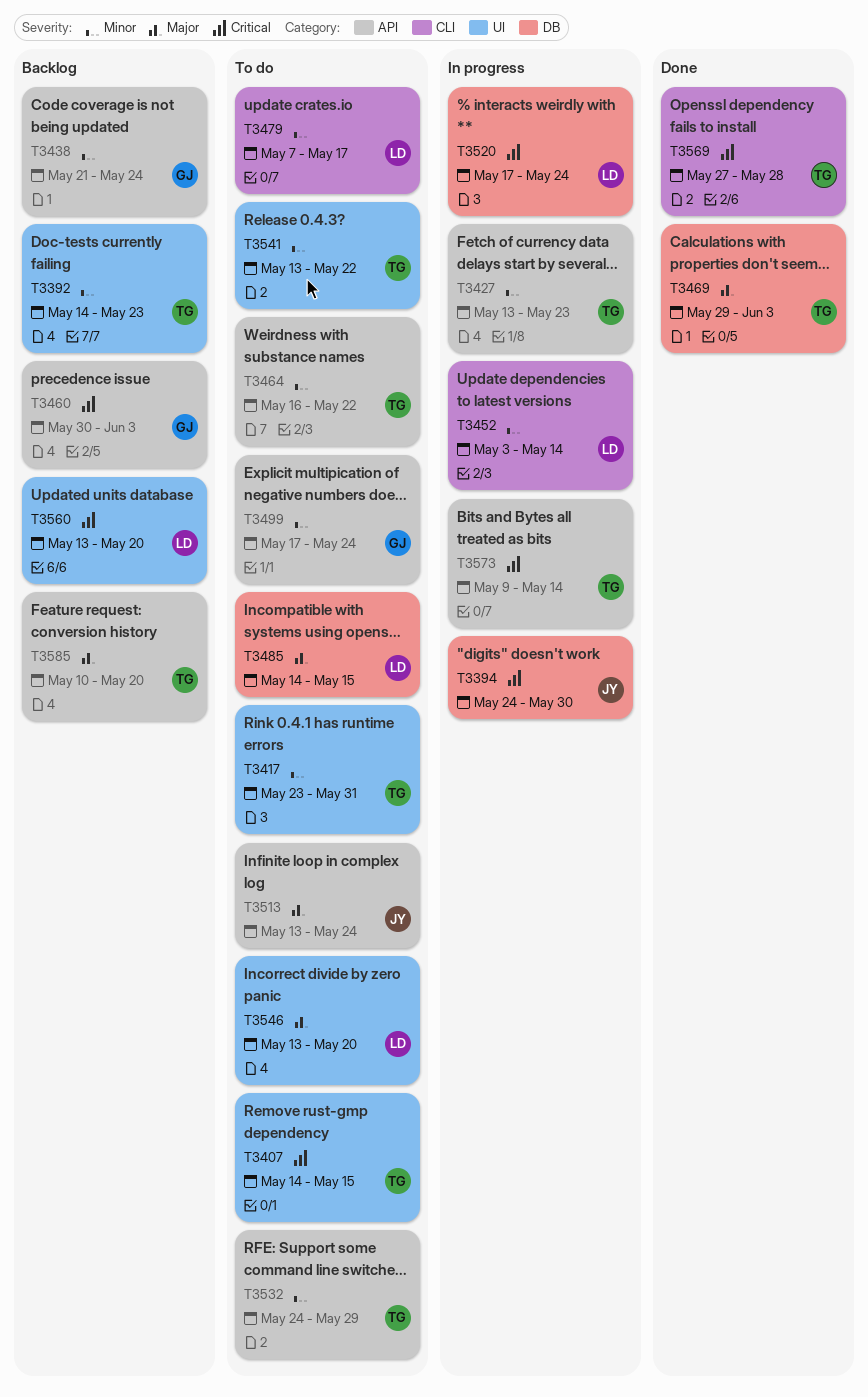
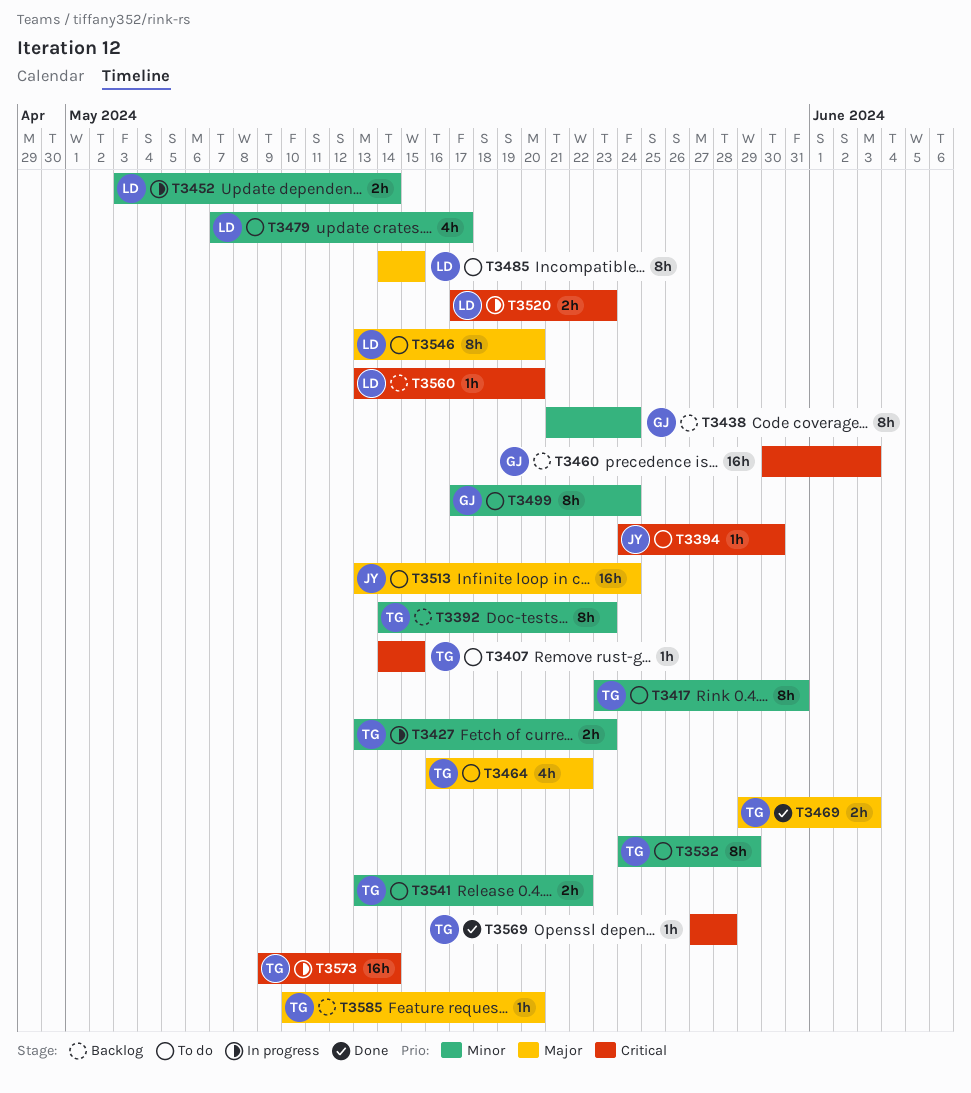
T3394, status: In progress -> To do
T3464, priority: Minor -> Major
T3520, due: May 24 -> May 23

